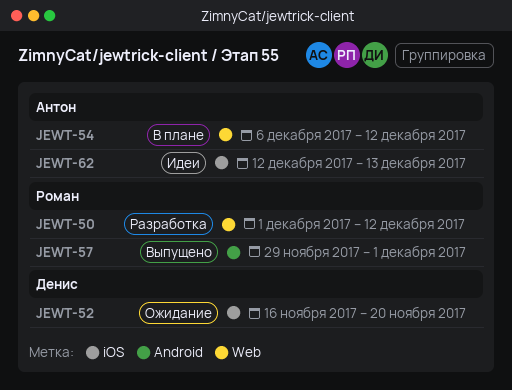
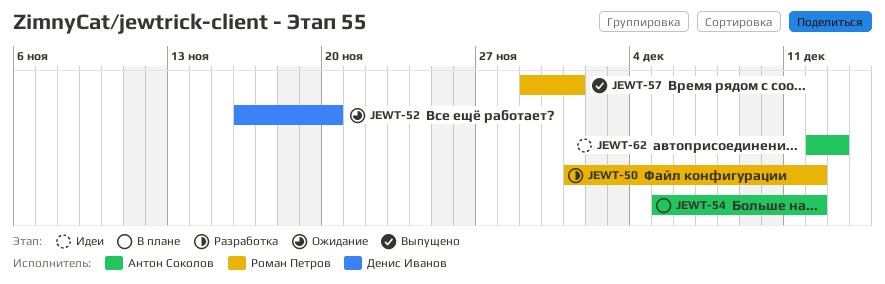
JEWT-54, start: Dec 6 -> Dec 5

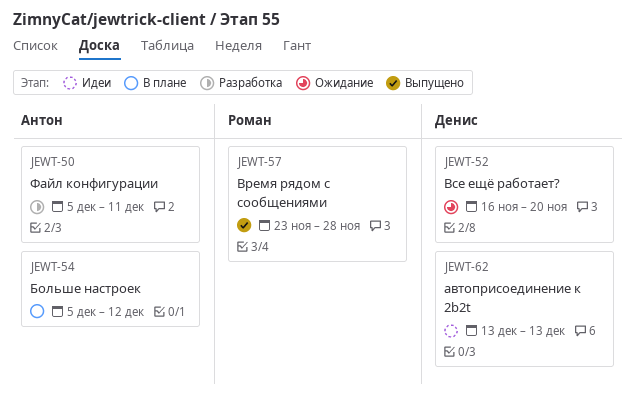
JEWT-50, owner: Роман Петров -> Антон Соколов
JEWT-50, start: Dec 1 -> Dec 5
JEWT-50, due: Dec 12 -> Dec 11
JEWT-57, start: Nov 29 -> Nov 23
JEWT-57, due: Dec 1 -> Nov 28
JEWT-62, owner: Антон Соколов -> Денис Иванов
JEWT-62, start: Dec 12 -> Dec 13

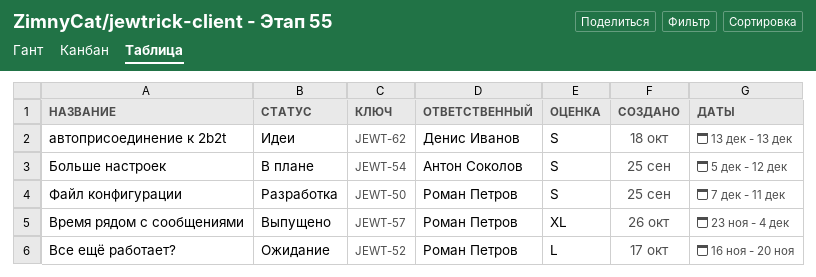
JEWT-50, owner: Антон Соколов -> Роман Петров
JEWT-50, start: Dec 5 -> Dec 7
JEWT-52, owner: Денис Иванов -> Роман Петров
JEWT-57, due: Nov 28 -> Dec 4

